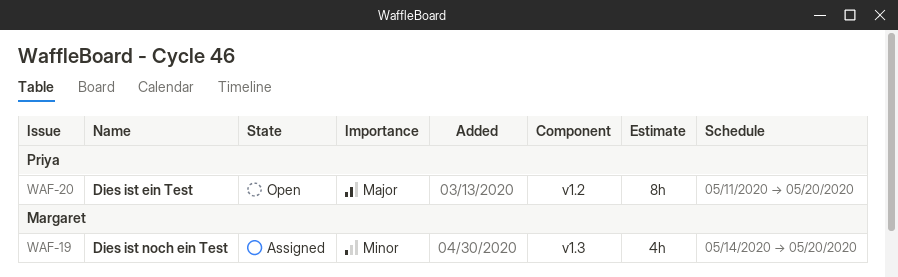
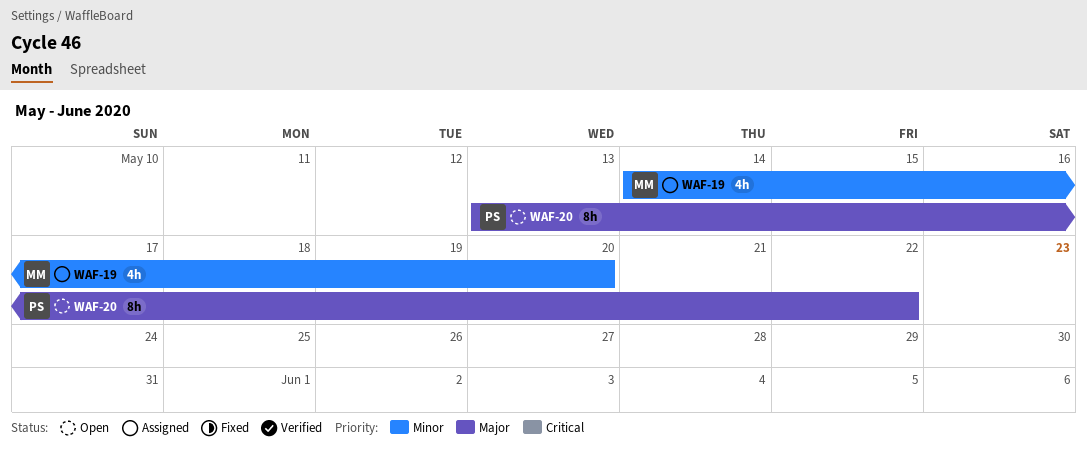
WAF-20, start: May 11 -> May 13
WAF-20, due: May 20 -> May 22

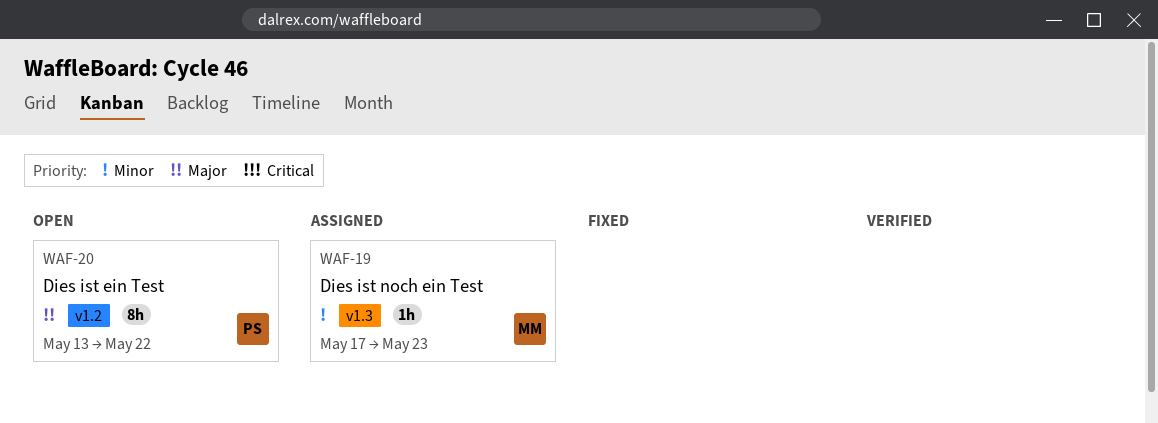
WAF-19, estimate: 4h -> 1h
WAF-19, start: May 14 -> May 17
WAF-19, due: May 20 -> May 23

